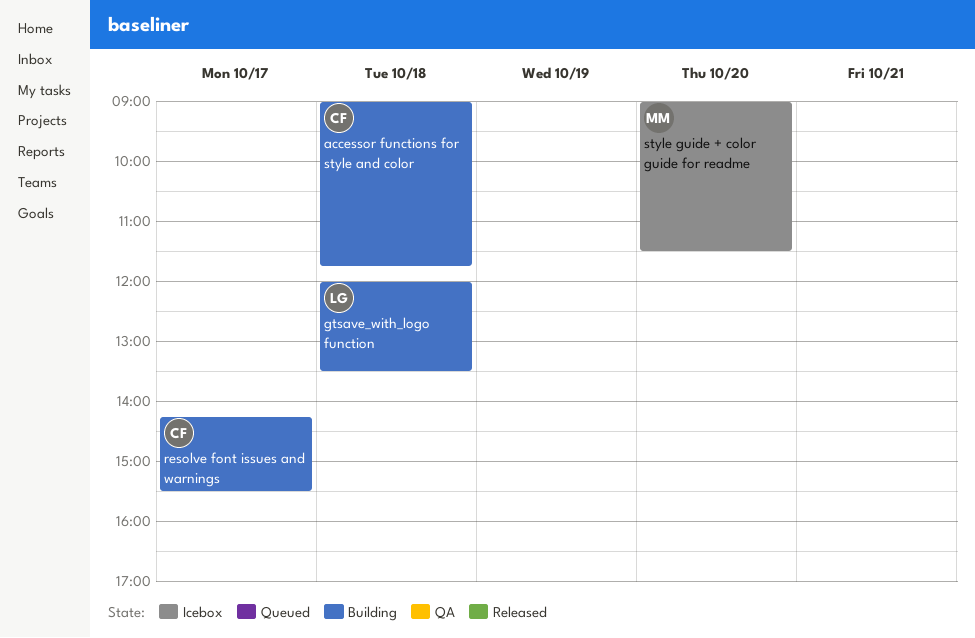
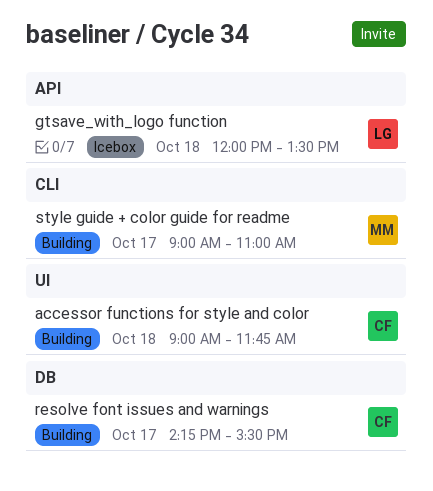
gtsave_with_logo function, status: Building -> Icebox
style guide + color guide for readme, status: Icebox -> Building
style guide + color guide for readme, day: Oct 20 -> Oct 17
style guide + color guide for readme, ends: 11:30 -> 11:00

